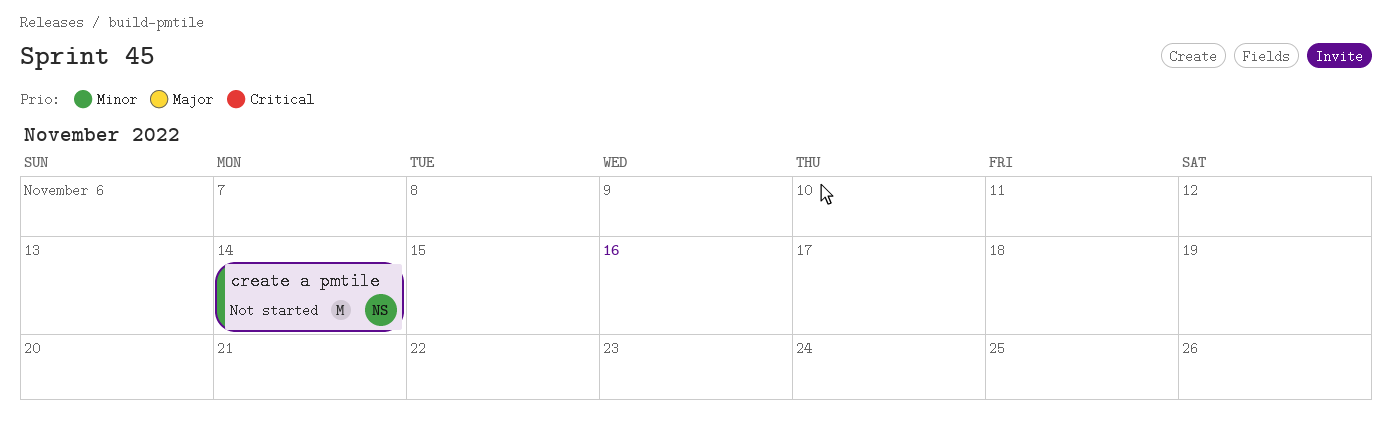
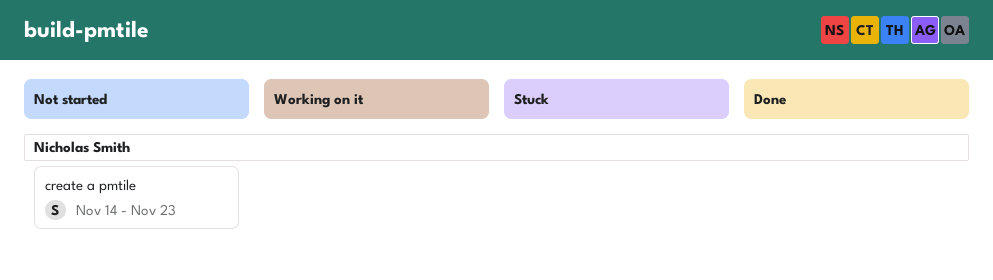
create a pmtile, estimate: M -> S
create a pmtile, due: Nov 14 -> Nov 23

